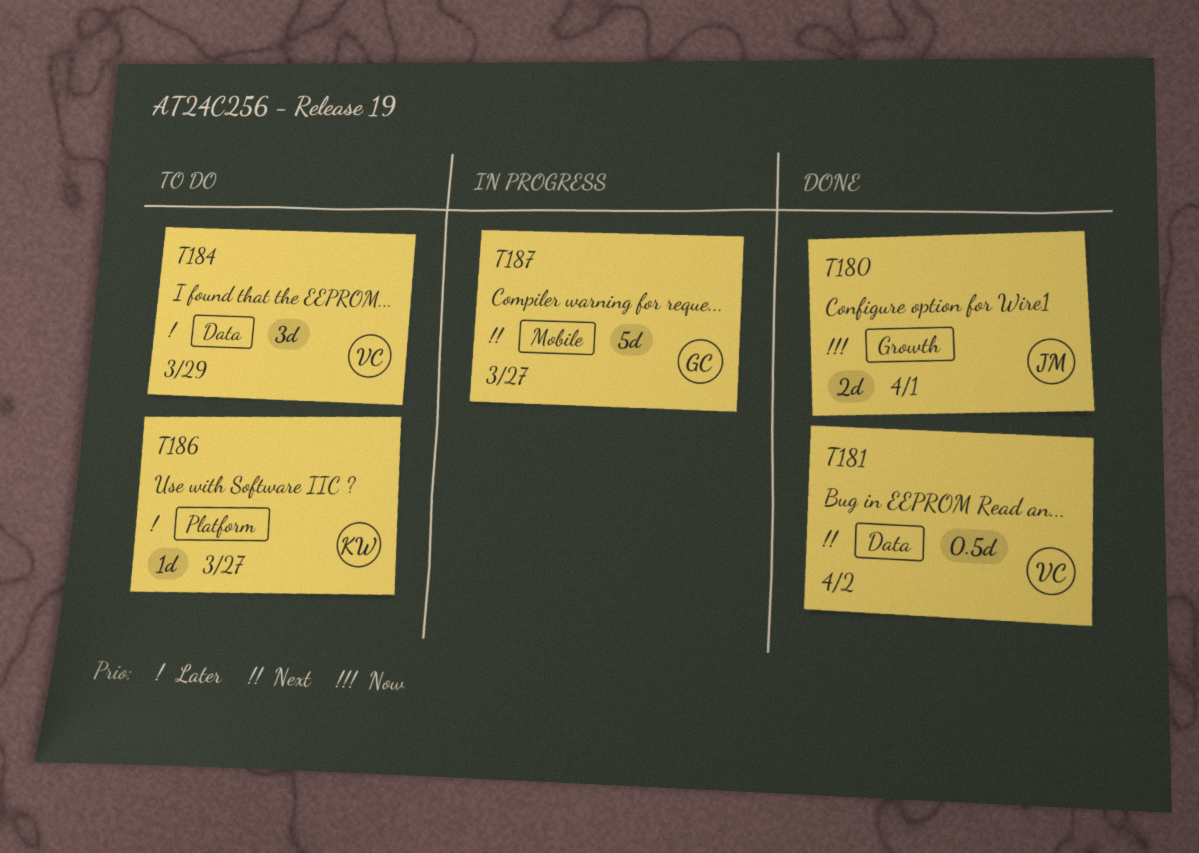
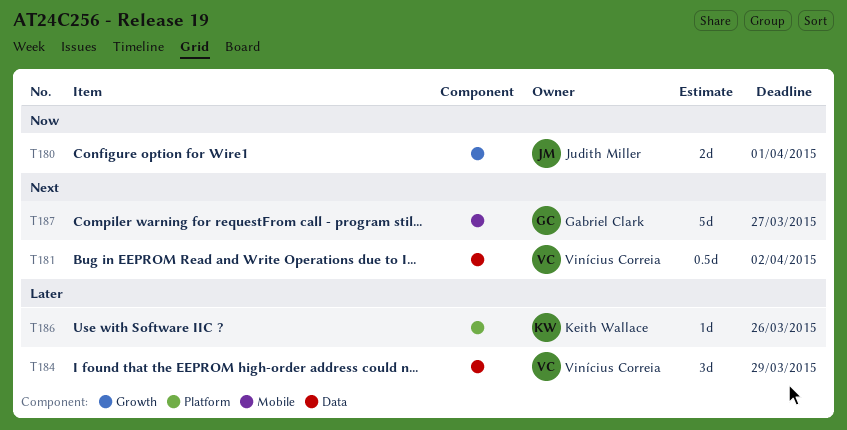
T186, due: Mar 27 -> Mar 26

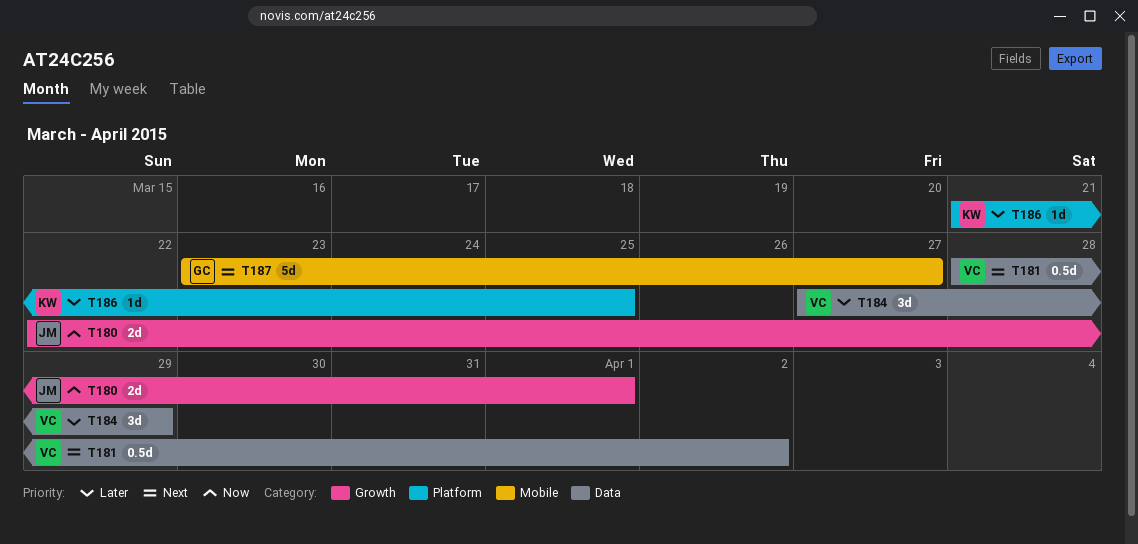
T186, due: Mar 26 -> Mar 25

